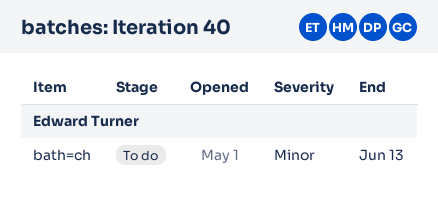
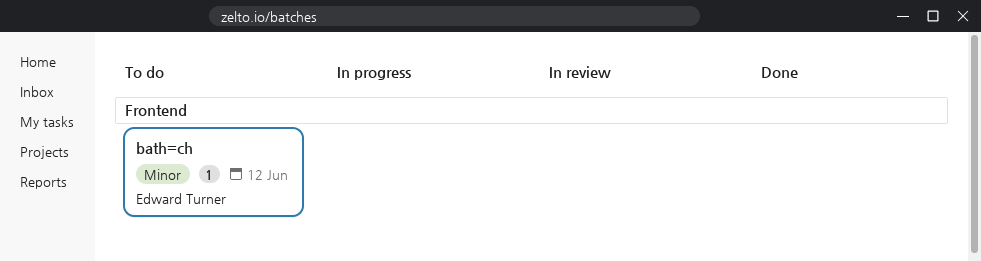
bath=ch, due: Jun 13 -> Jun 12

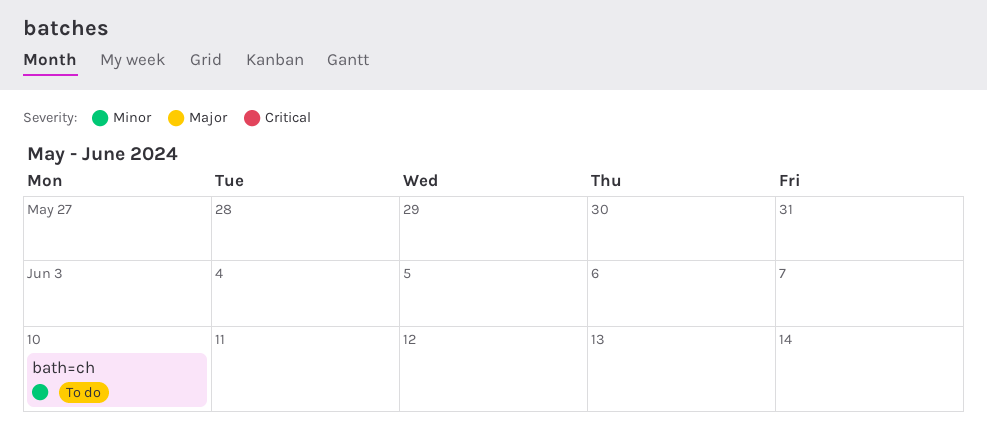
bath=ch, due: Jun 12 -> Jun 10

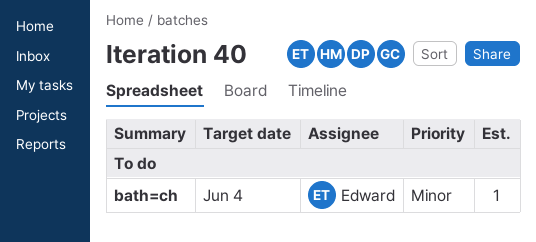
bath=ch, due: Jun 10 -> Jun 4

